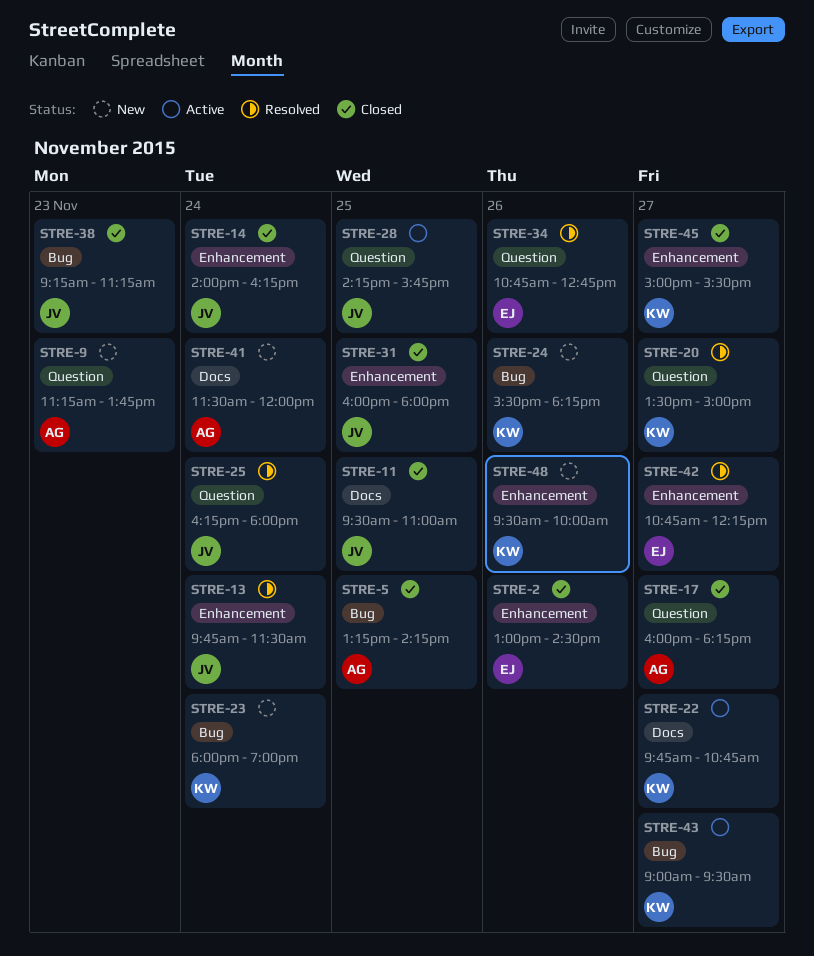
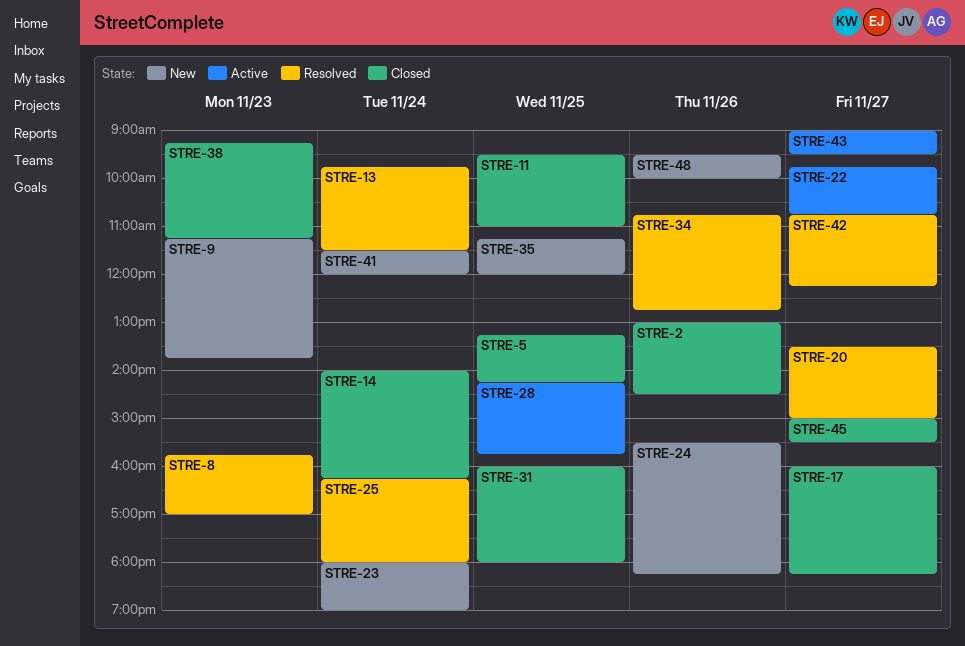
STRE-8: none -> present
STRE-35: none -> present

